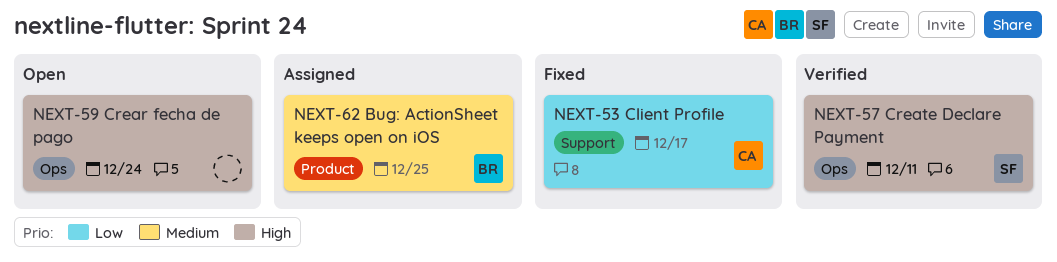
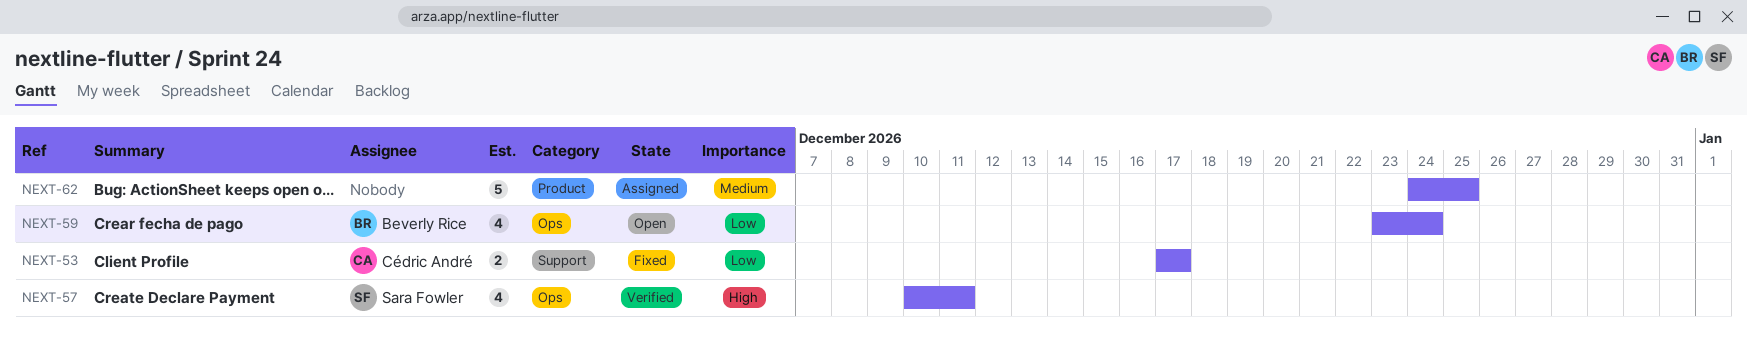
NEXT-59, owner: none -> Beverly Rice
NEXT-59, priority: High -> Low
NEXT-62, owner: Beverly Rice -> none

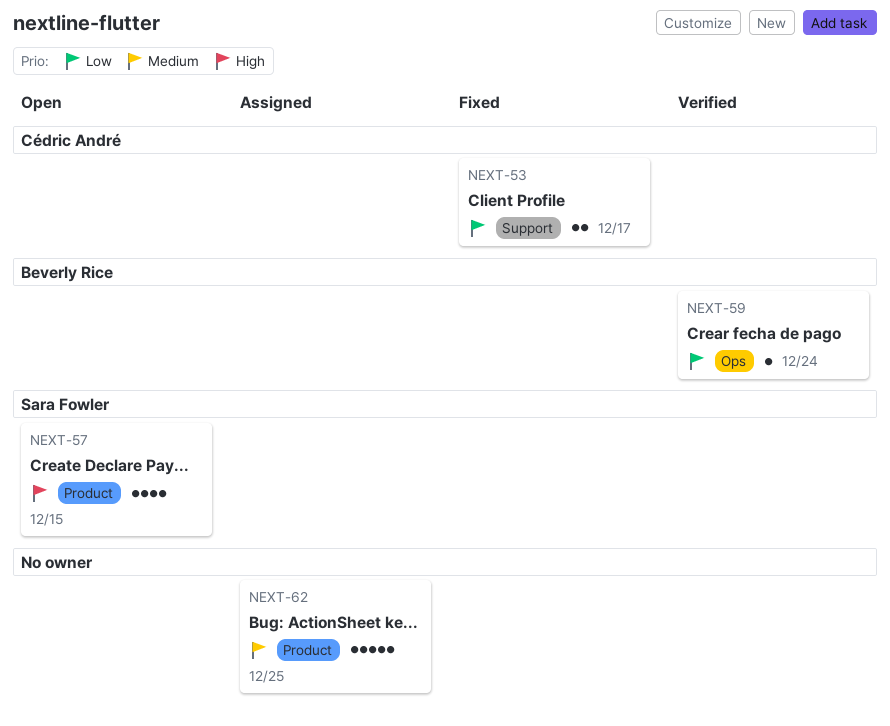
NEXT-57, status: Verified -> Open
NEXT-57, label: Ops -> Product
NEXT-57, due: Dec 11 -> Dec 15
NEXT-59, status: Open -> Verified
NEXT-59, estimate: 4 -> 1

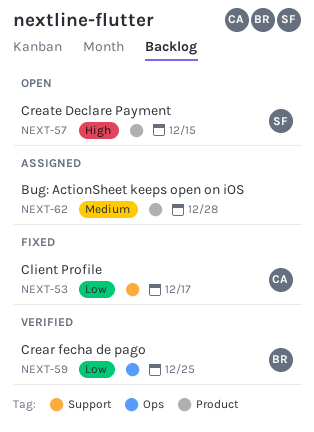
NEXT-59, due: Dec 24 -> Dec 25
NEXT-62, due: Dec 25 -> Dec 28

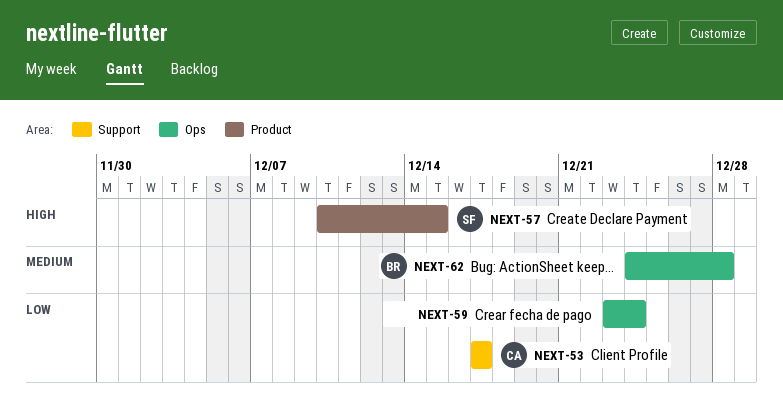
NEXT-59, owner: BR -> none
NEXT-59, due: Dec 25 -> Dec 24
NEXT-62, owner: none -> BR
NEXT-62, label: Product -> Ops

